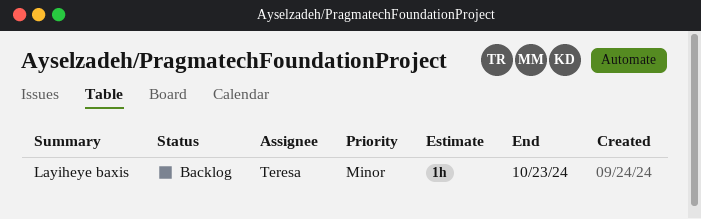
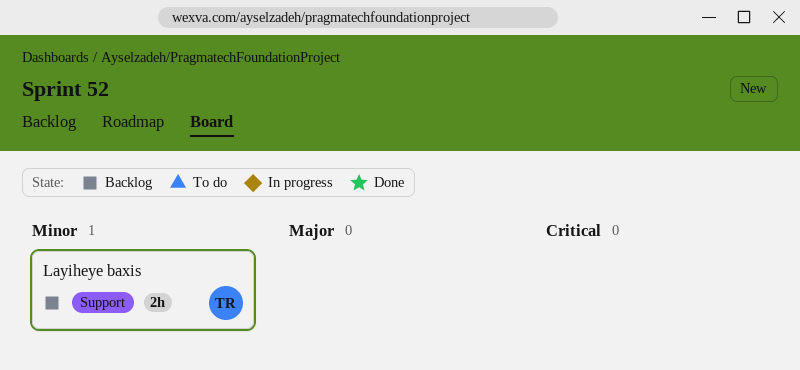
Layiheye baxis, estimate: 1h -> 2h

